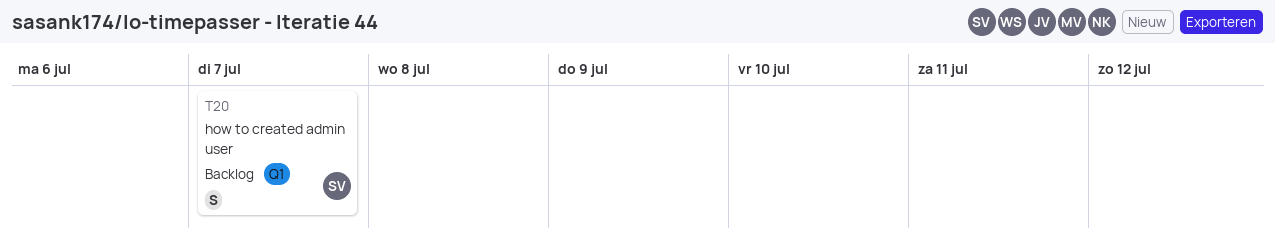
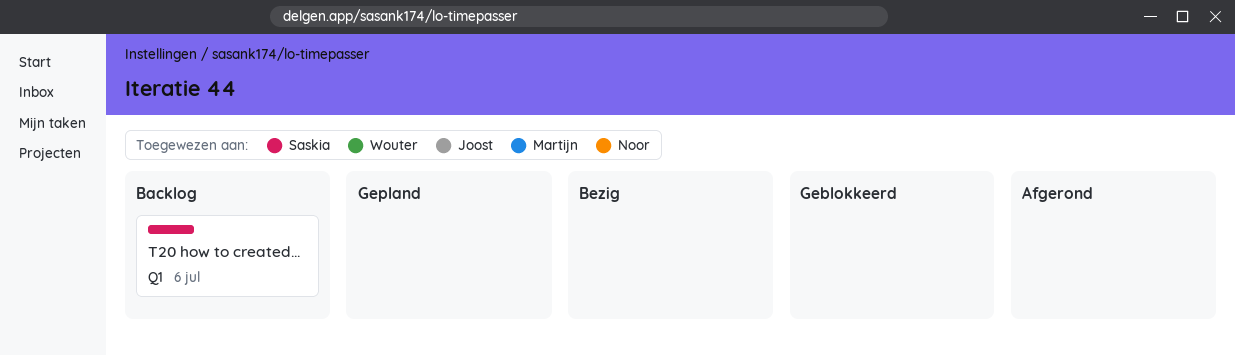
T20, due: Jul 7 -> Jul 6

